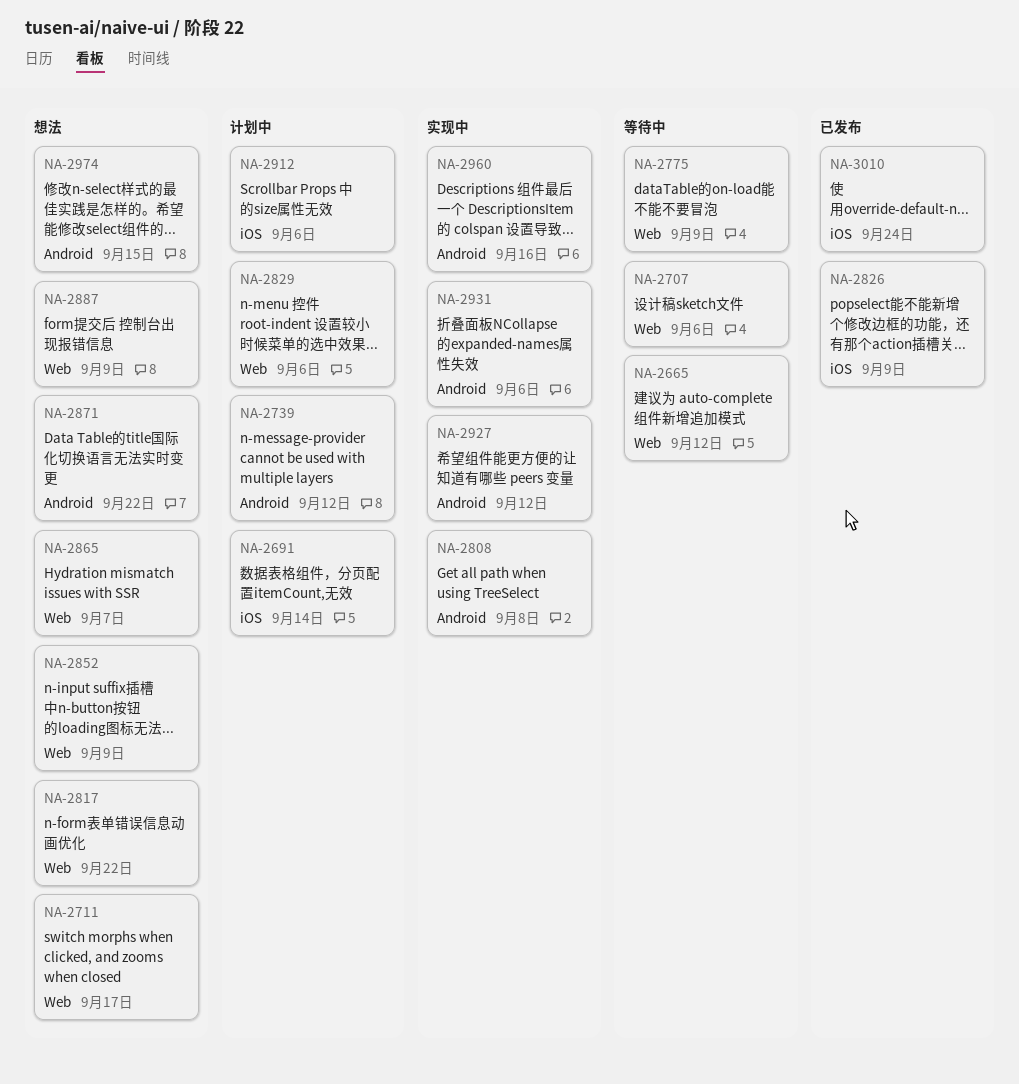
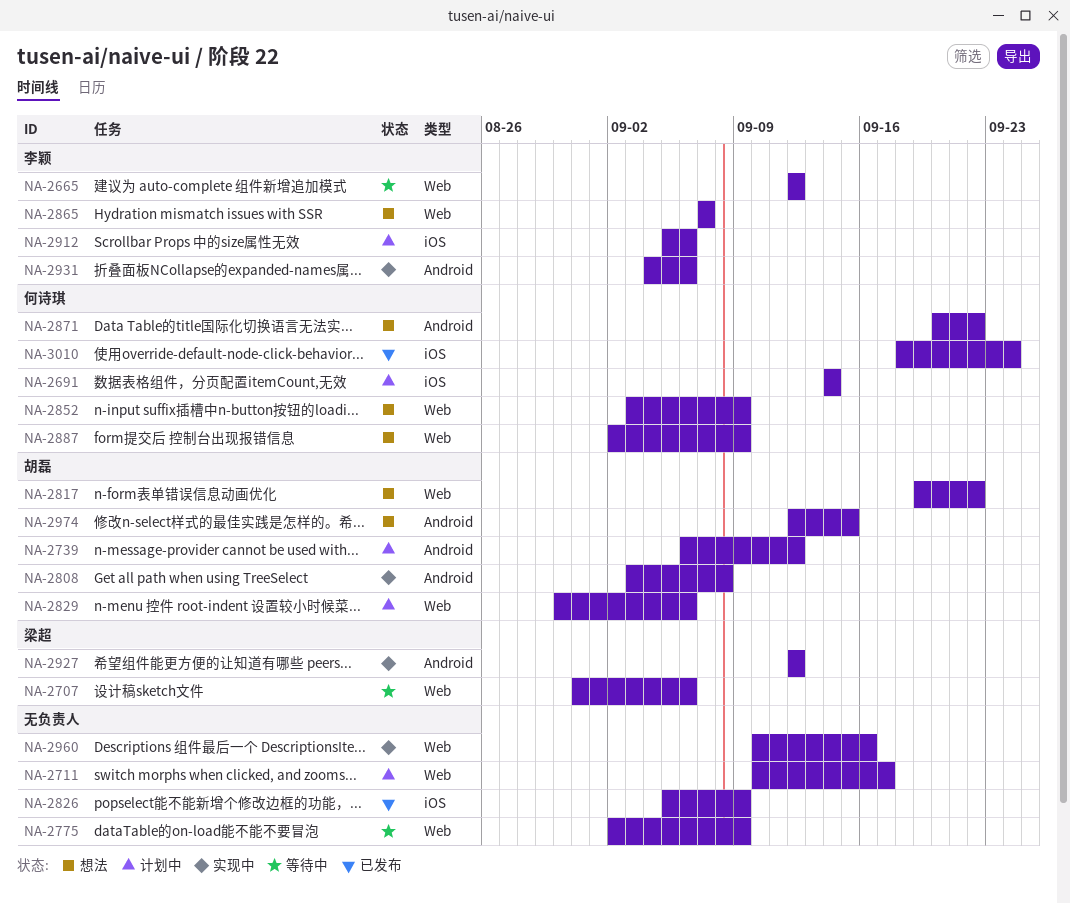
NA-2711, status: 想法 -> 计划中
NA-2960, label: Android -> Web

